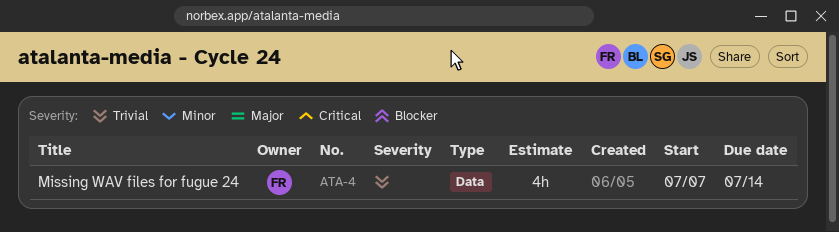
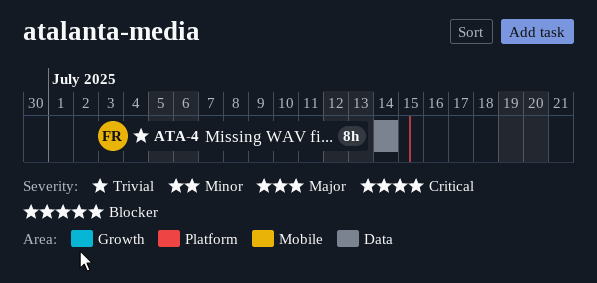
ATA-4, estimate: 4h -> 8h
ATA-4, start: Jul 7 -> Jul 14

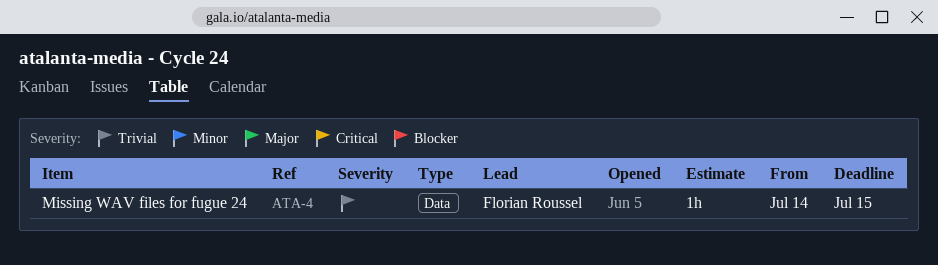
ATA-4, estimate: 8h -> 1h
ATA-4, due: Jul 14 -> Jul 15

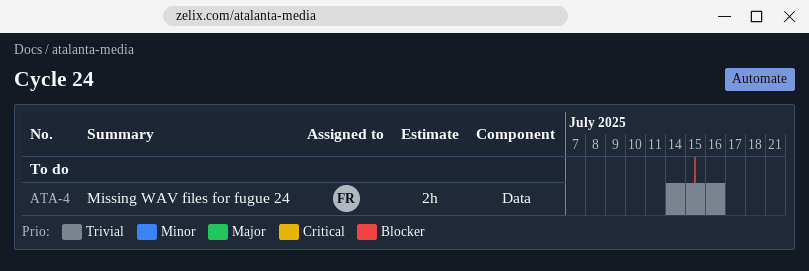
ATA-4, estimate: 1h -> 2h
ATA-4, due: Jul 15 -> Jul 16

